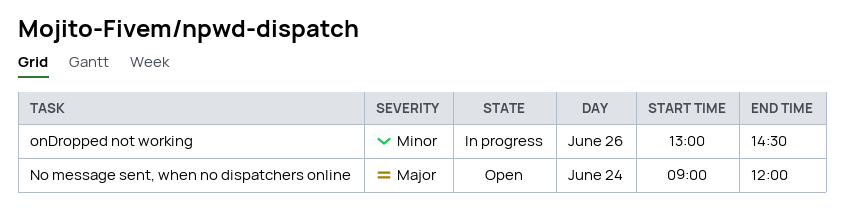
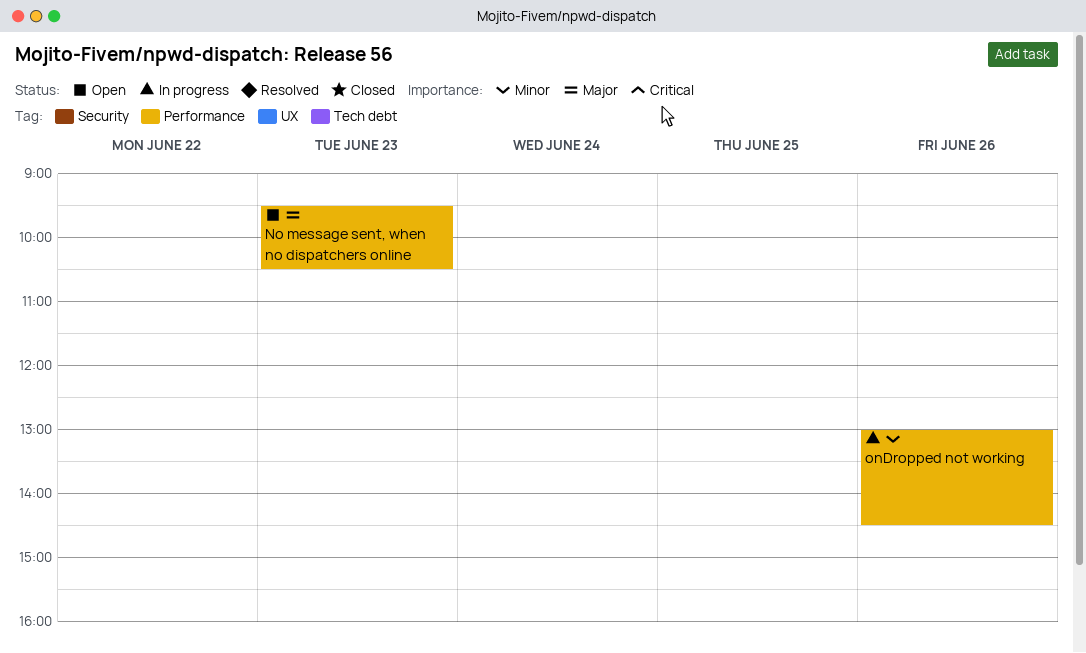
No message sent, when no dispatchers online, day: Jun 24 -> Jun 23
No message sent, when no dispatchers online, begins: 09:00 -> 09:30
No message sent, when no dispatchers online, ends: 12:00 -> 10:30

